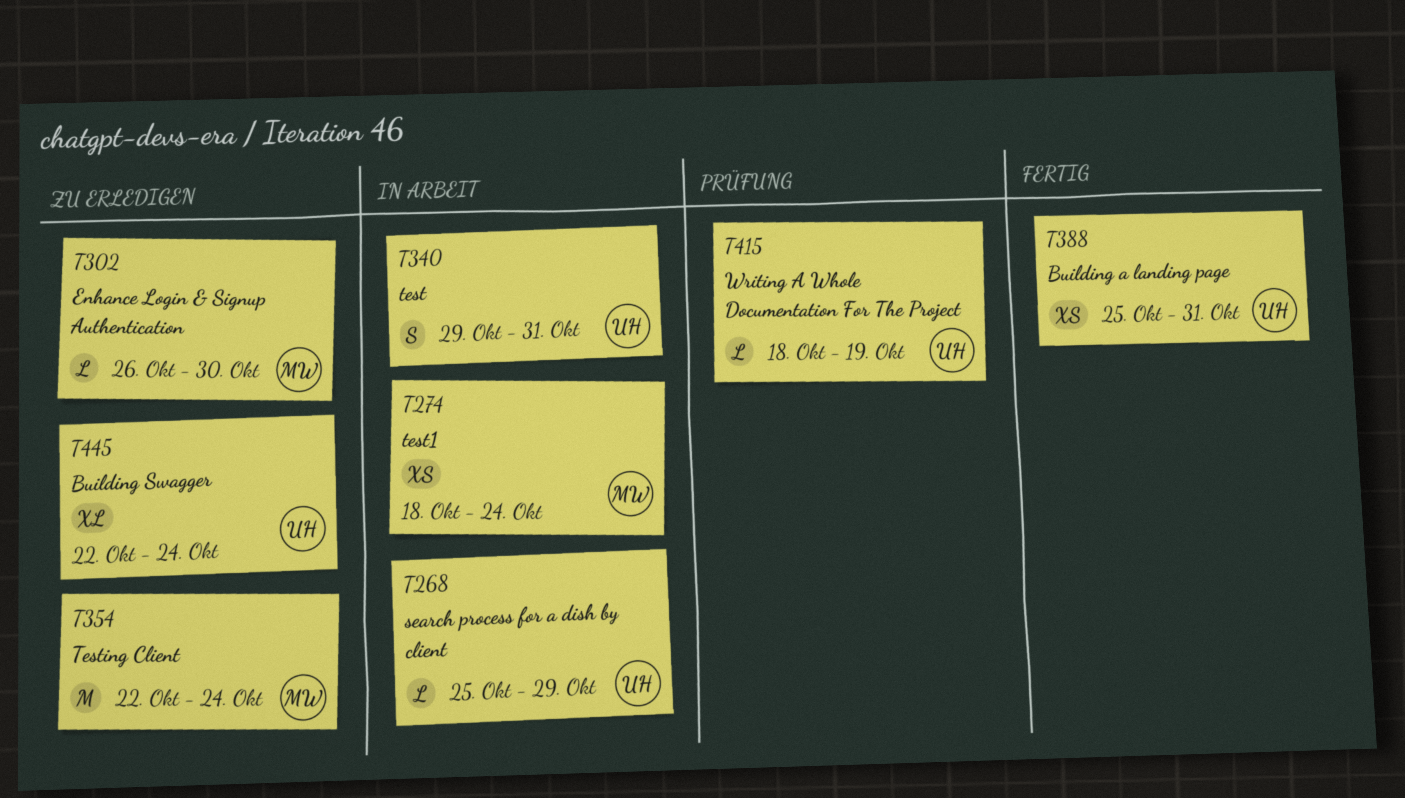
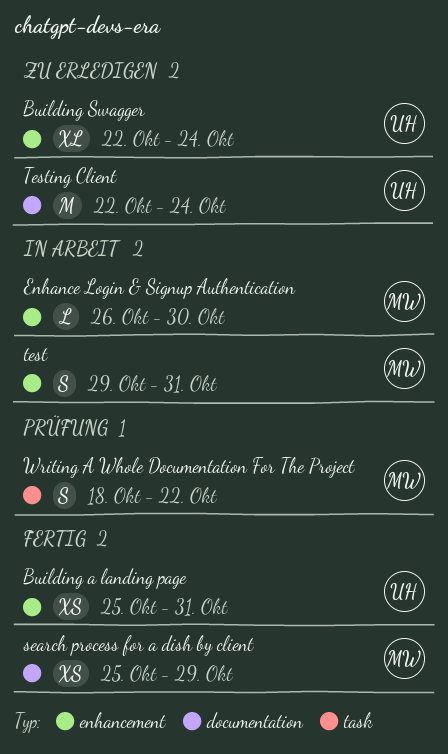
Enhance Login & Signup Authentication, status: Zu erledigen -> In Arbeit
search process for a dish by client, status: In Arbeit -> Fertig
search process for a dish by client, owner: UH -> MW
search process for a dish by client, estimate: L -> XS
test, owner: UH -> MW
test1: present -> none
Testing Client, owner: MW -> UH
Writing A Whole Documentation For The Project, owner: UH -> MW
Writing A Whole Documentation For The Project, estimate: L -> S
Writing A Whole Documentation For The Project, due: Oct 19 -> Oct 22

